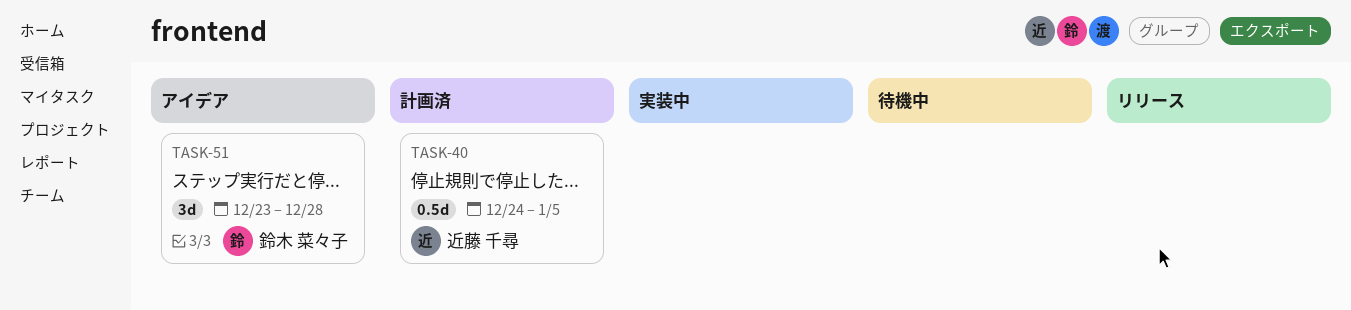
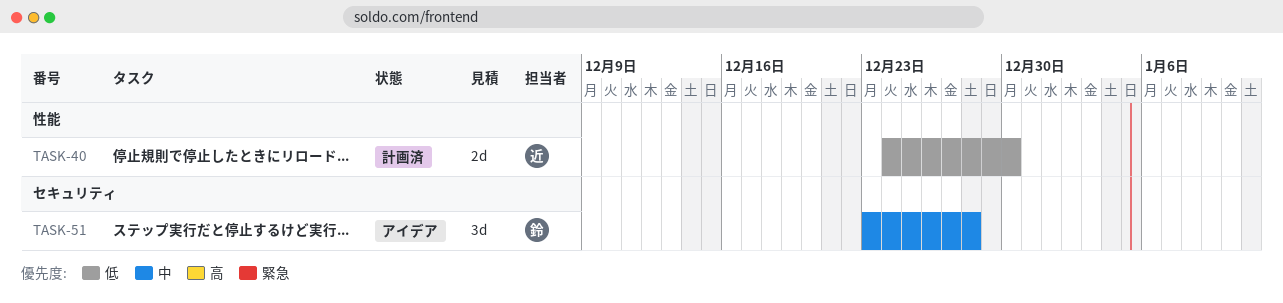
TASK-40, estimate: 0.5d -> 2d
TASK-40, due: Jan 5 -> Dec 30

